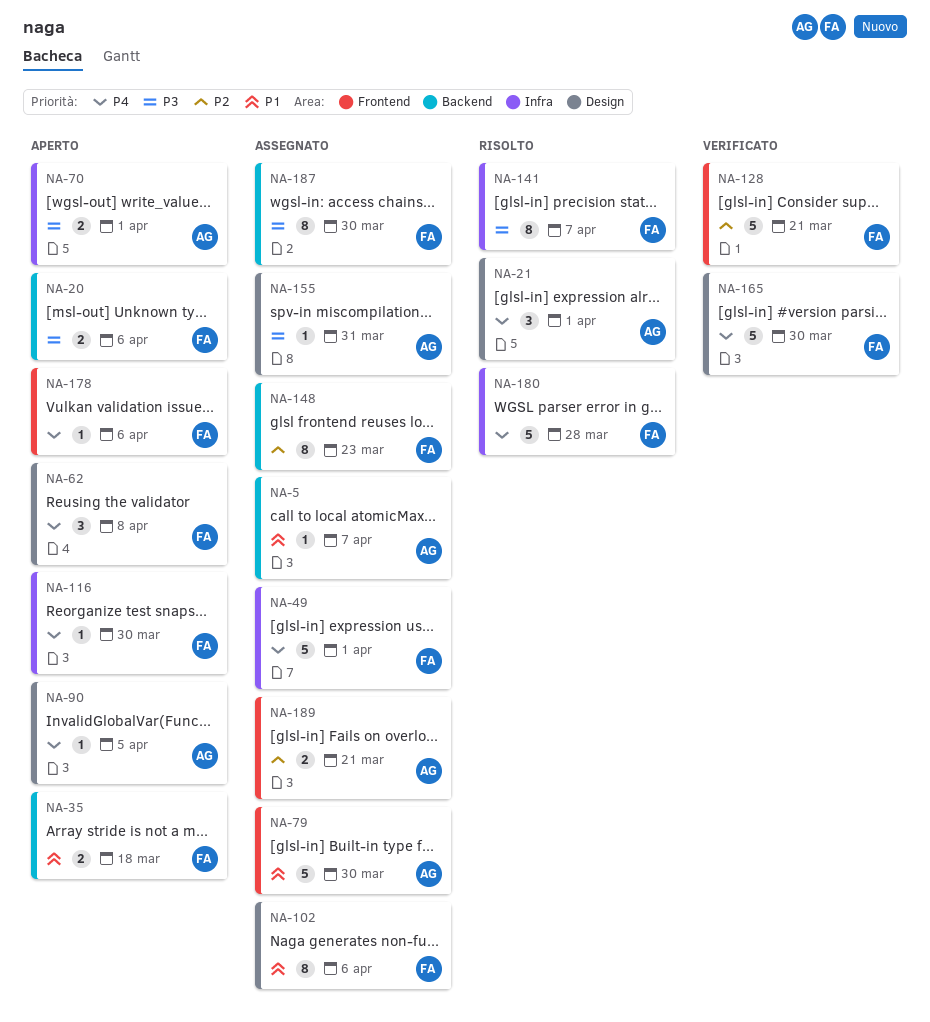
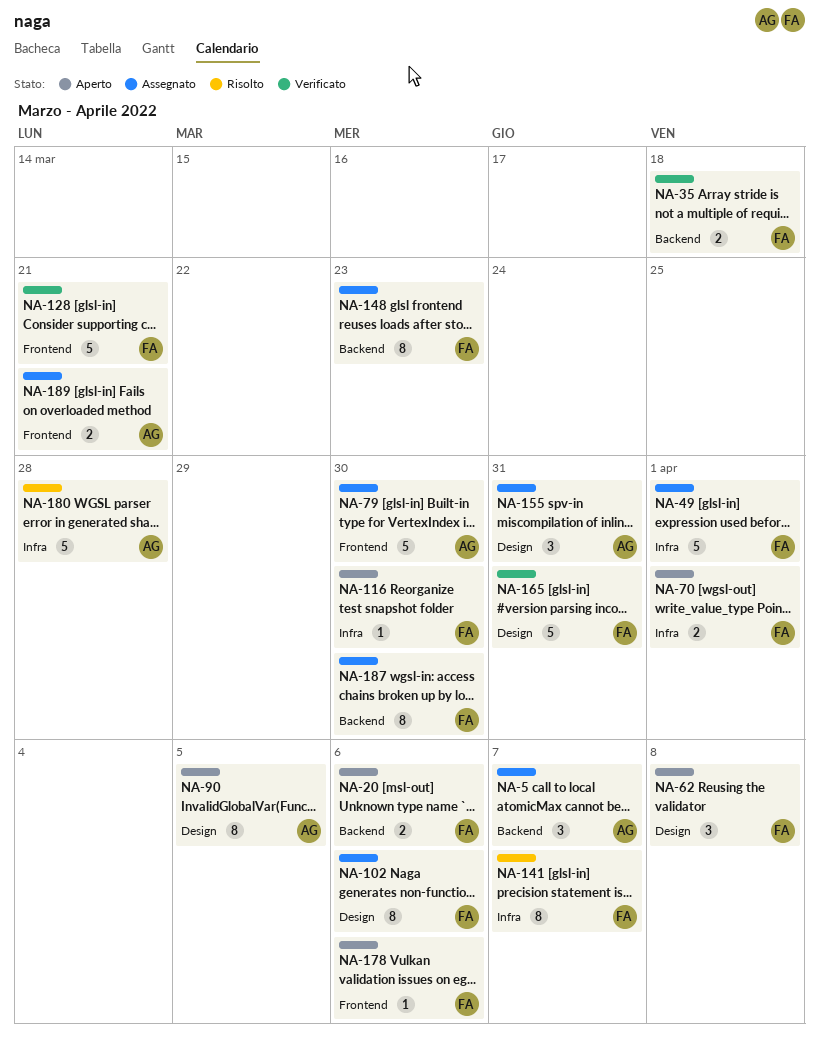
NA-5, estimate: 1 -> 3
NA-21: present -> none
NA-35, status: Aperto -> Verificato
NA-70, owner: AG -> FA
NA-90, estimate: 1 -> 8
NA-155, estimate: 1 -> 3
NA-165, due: Mar 30 -> Mar 31
NA-180, owner: FA -> AG

